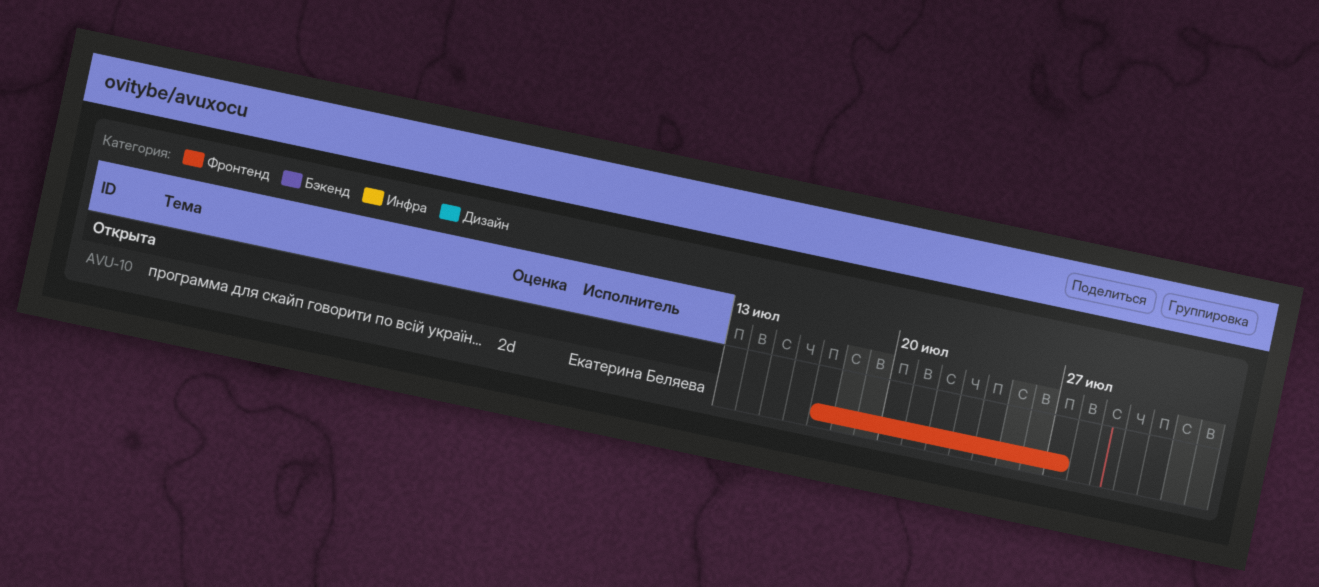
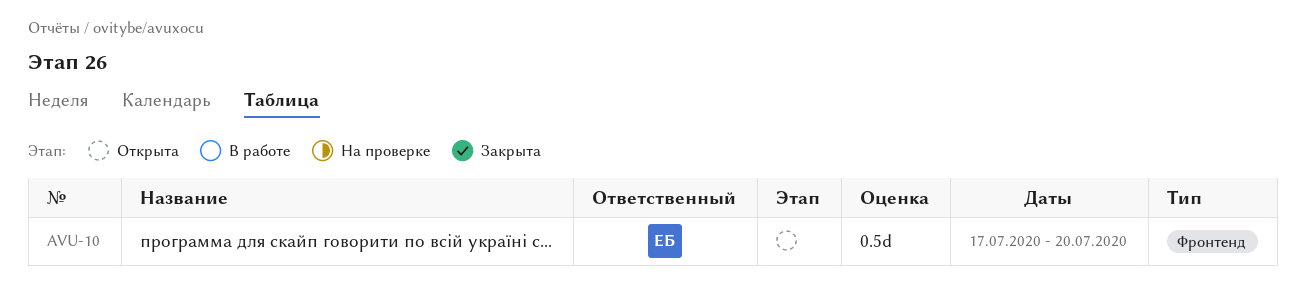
AVU-10, estimate: 2d -> 0.5d
AVU-10, due: Jul 27 -> Jul 20

